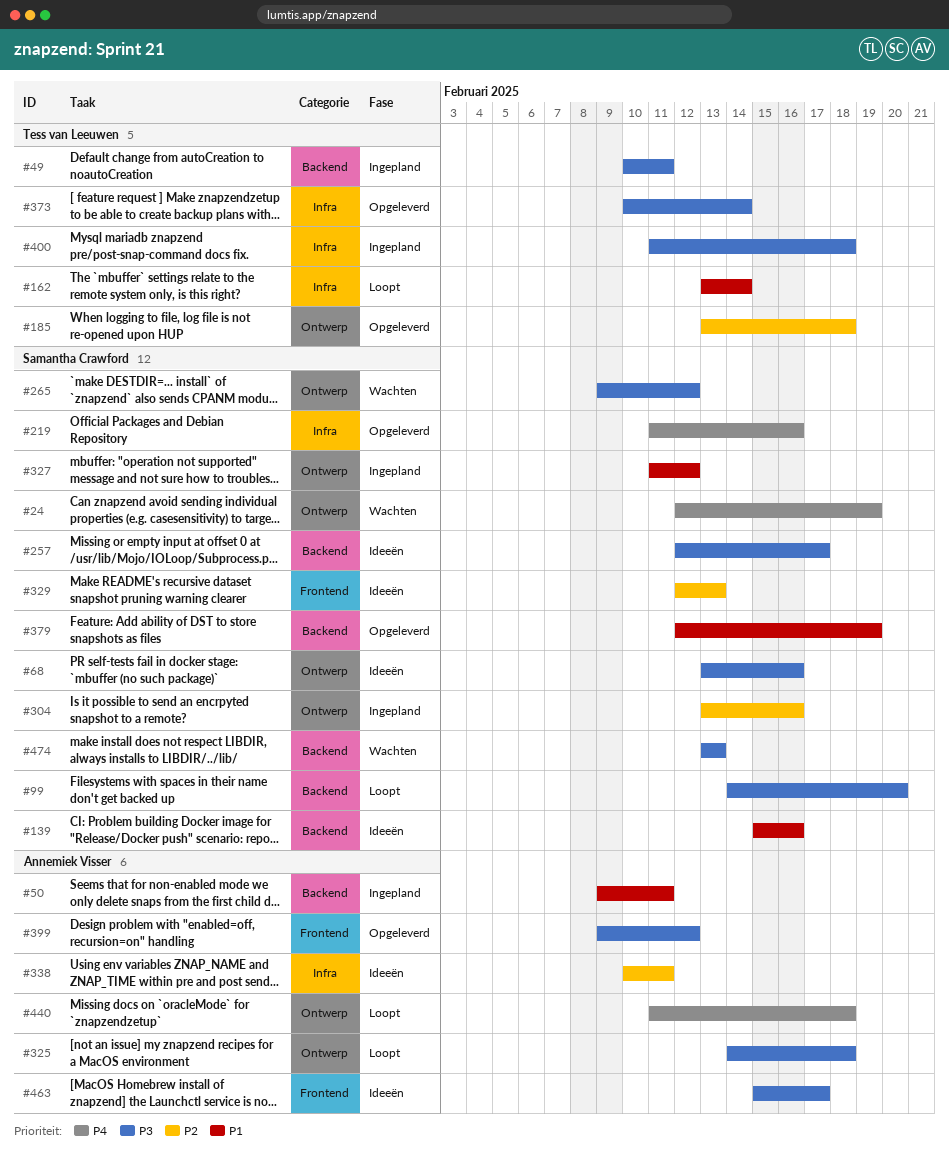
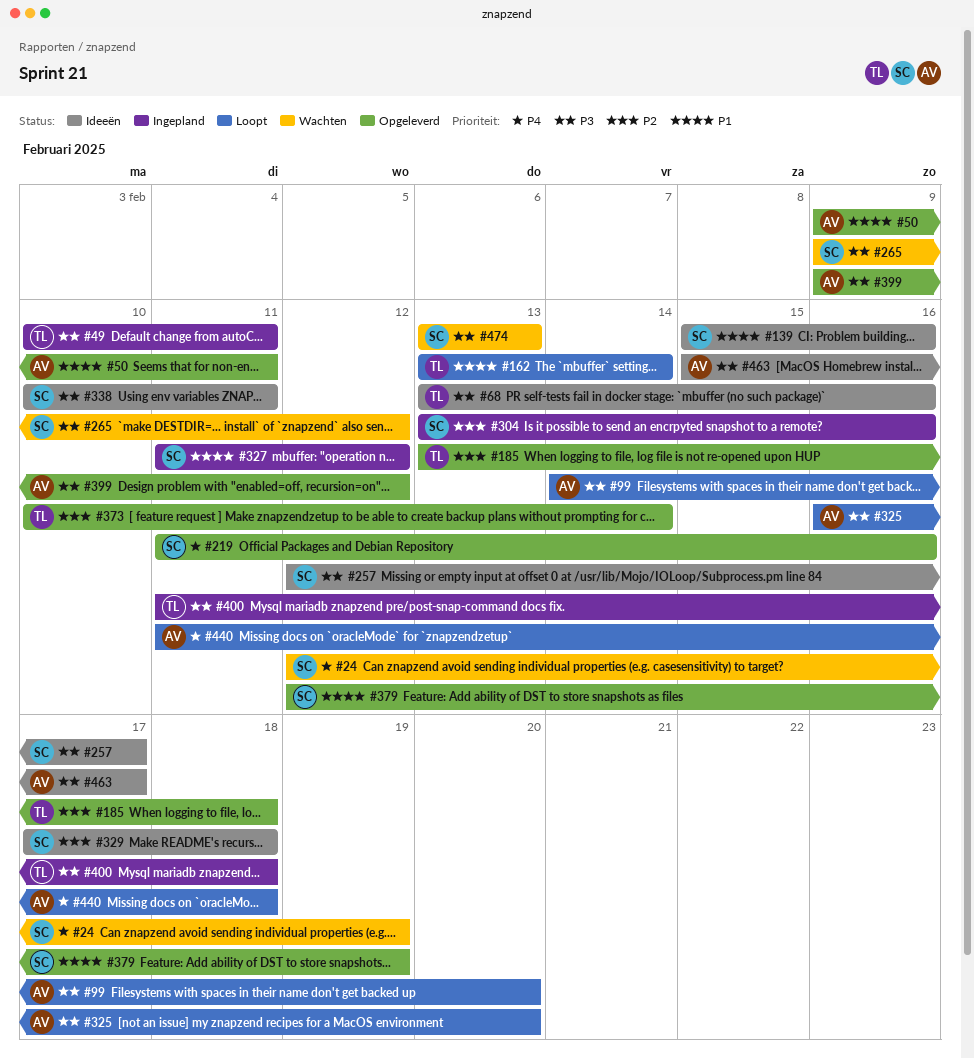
#50, status: Ingepland -> Opgeleverd
#68, owner: Samantha Crawford -> Tess van Leeuwen
#99, owner: Samantha Crawford -> Annemiek Visser
#325, start: Feb 14 -> Feb 16
#325, due: Feb 18 -> Feb 20
#329, start: Feb 12 -> Feb 17
#329, due: Feb 13 -> Feb 18
#338, owner: Annemiek Visser -> Samantha Crawford
#338, priority: P2 -> P3
#373, priority: P3 -> P2

